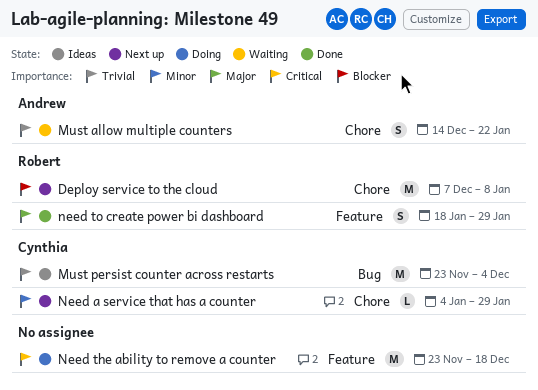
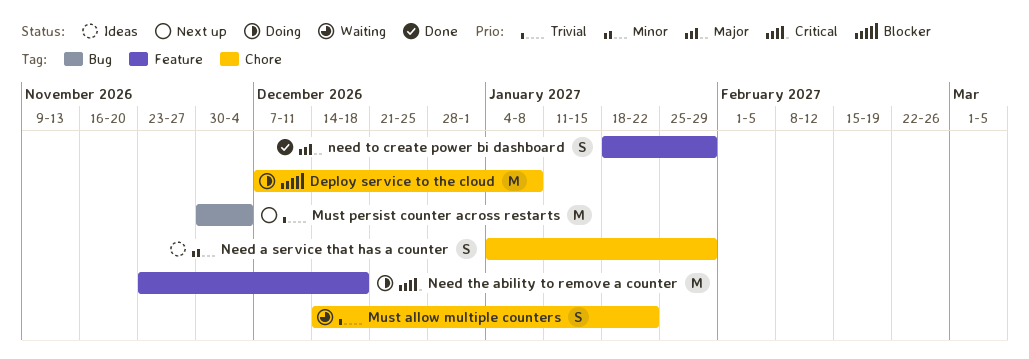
Deploy service to the cloud, status: Next up -> Doing
Must persist counter across restarts, status: Ideas -> Next up
Must persist counter across restarts, start: Nov 23 -> Nov 30
Need a service that has a counter, status: Next up -> Ideas
Need a service that has a counter, estimate: L -> S

